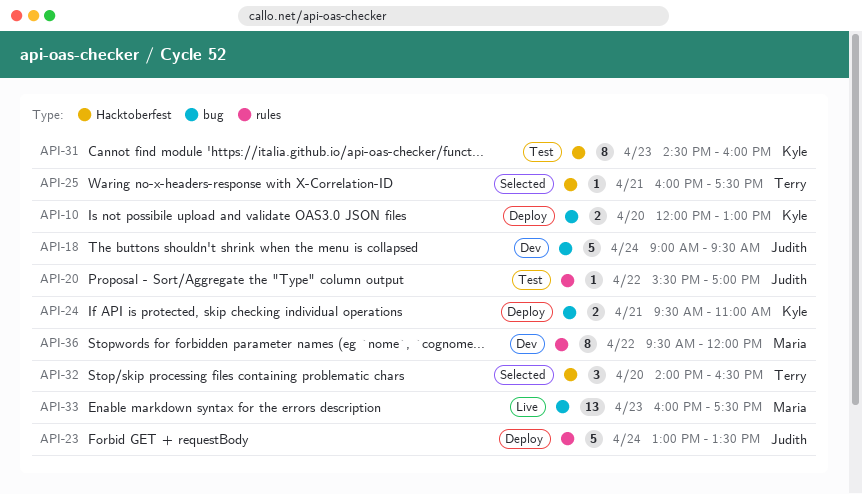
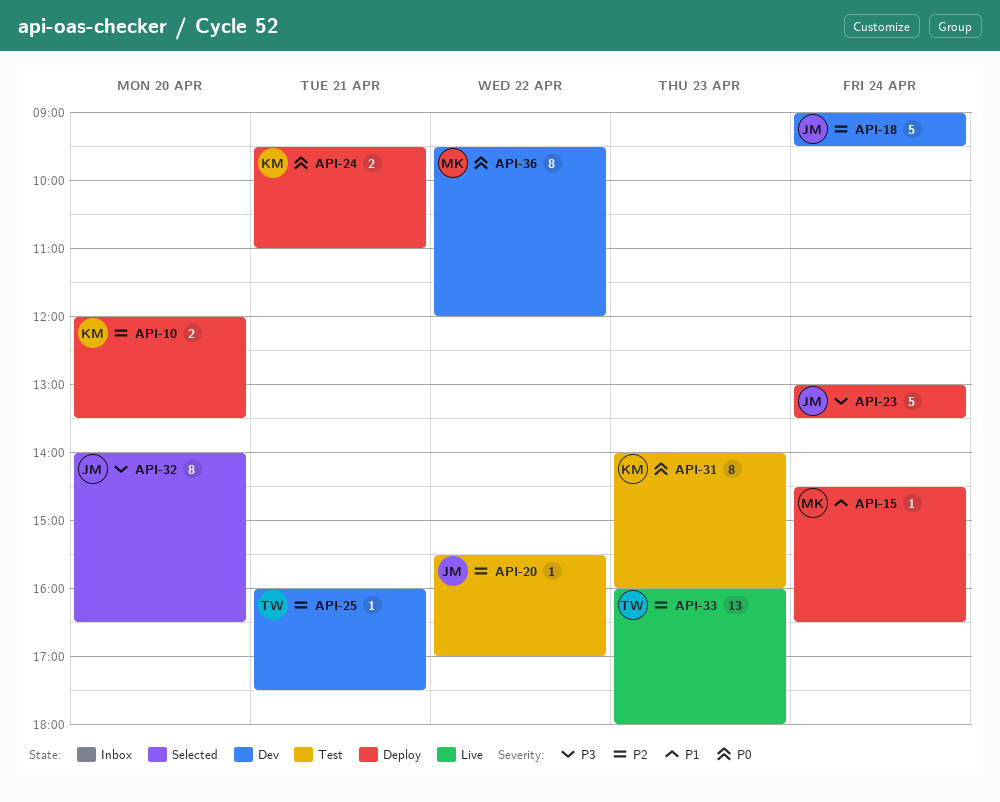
API-10, ends: 13:00 -> 13:30
API-15: none -> present
API-25, status: Selected -> Dev
API-31, begins: 14:30 -> 14:00
API-32, owner: Terry -> Judith
API-32, estimate: 3 -> 8
API-33, owner: Maria -> Terry
API-33, ends: 17:30 -> 18:00

